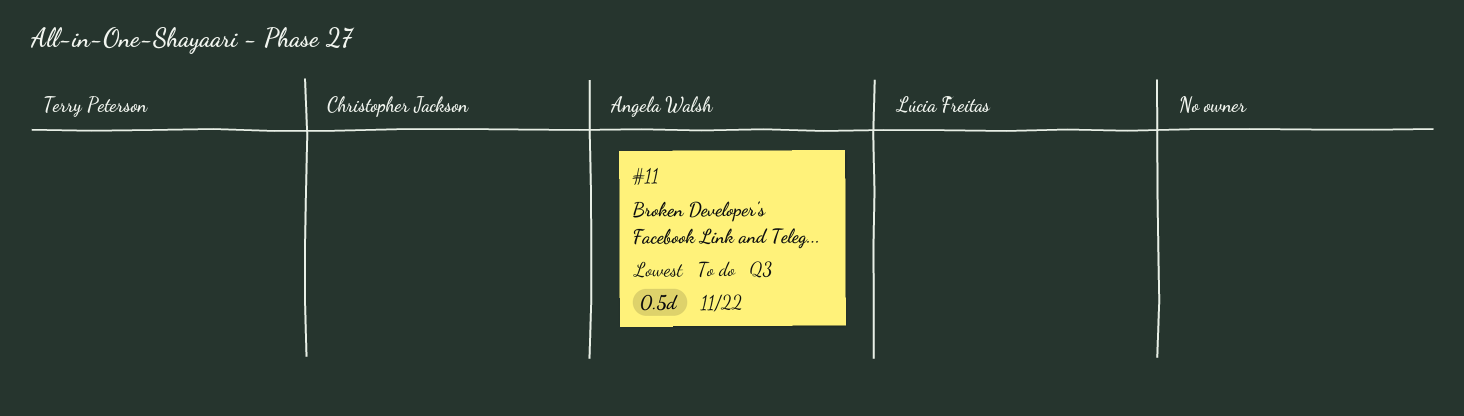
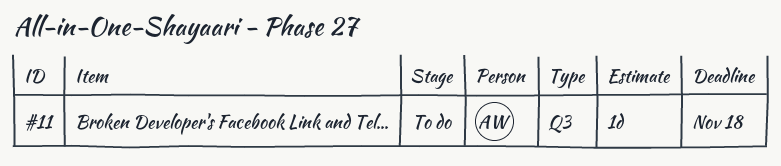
#11, estimate: 0.5d -> 1d
#11, due: Nov 22 -> Nov 18

